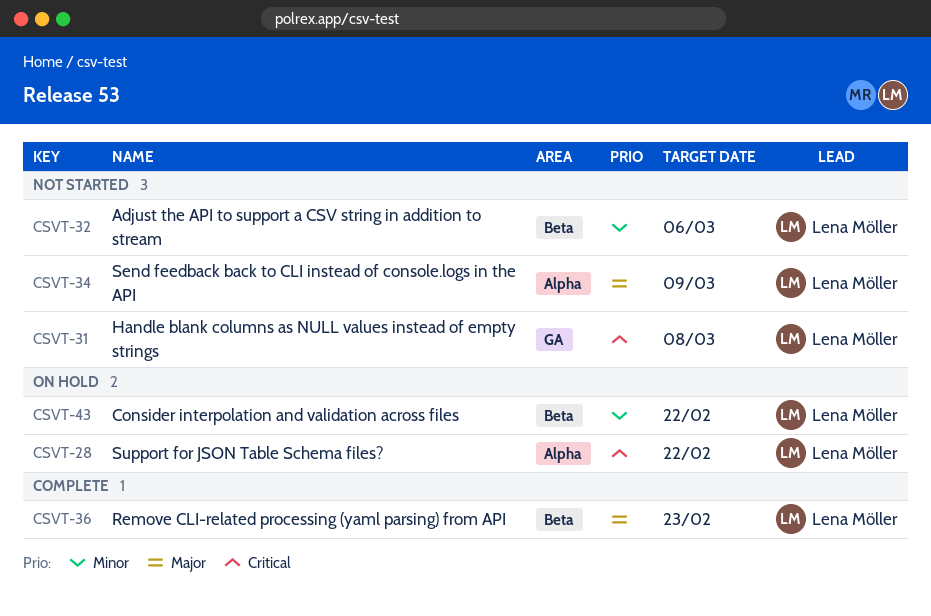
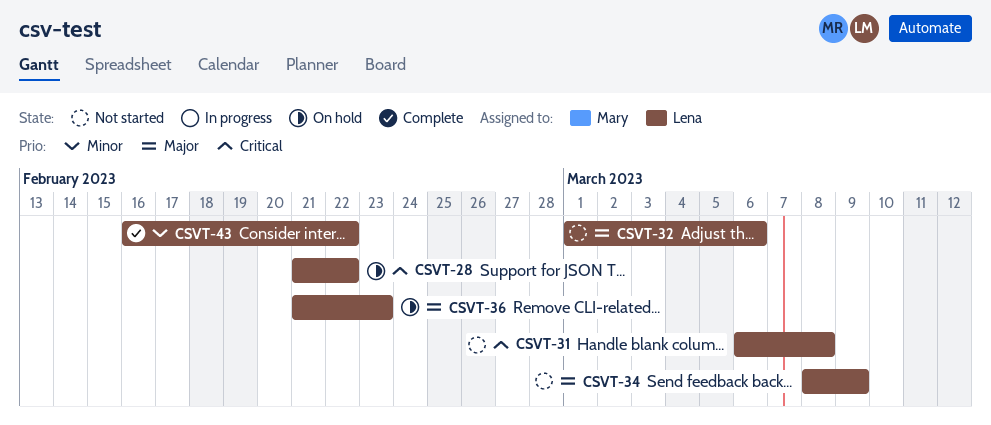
CSVT-32, priority: Minor -> Major
CSVT-36, status: Complete -> On hold
CSVT-43, status: On hold -> Complete

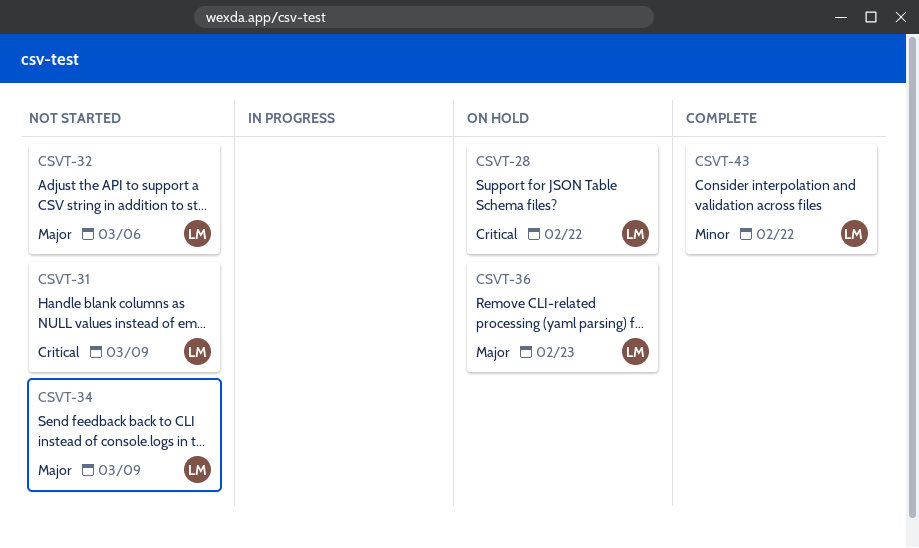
CSVT-31, due: Mar 8 -> Mar 9

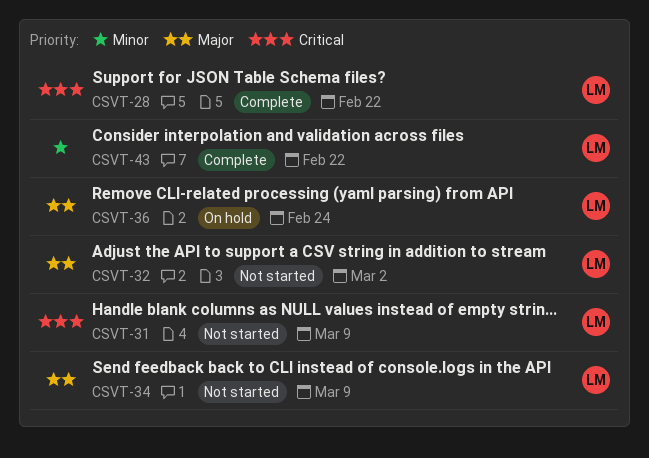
CSVT-28, status: On hold -> Complete
CSVT-32, due: Mar 6 -> Mar 2
CSVT-36, due: Feb 23 -> Feb 24

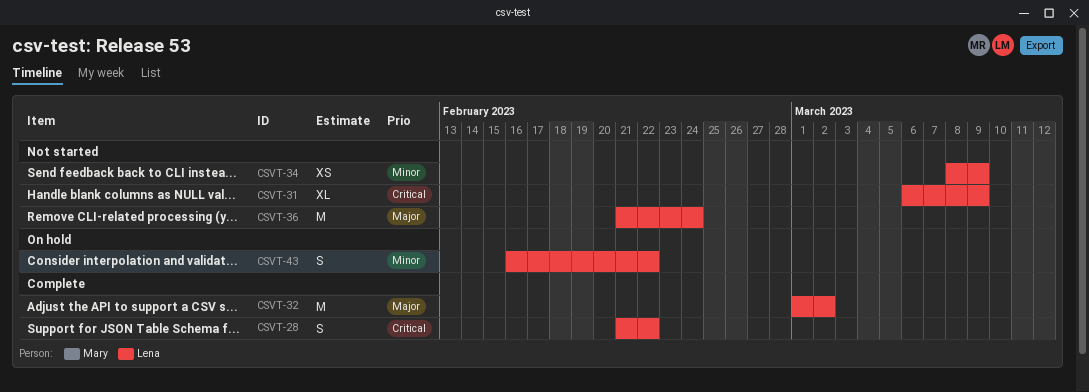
CSVT-32, status: Not started -> Complete
CSVT-34, priority: Major -> Minor
CSVT-36, status: On hold -> Not started
CSVT-43, status: Complete -> On hold

